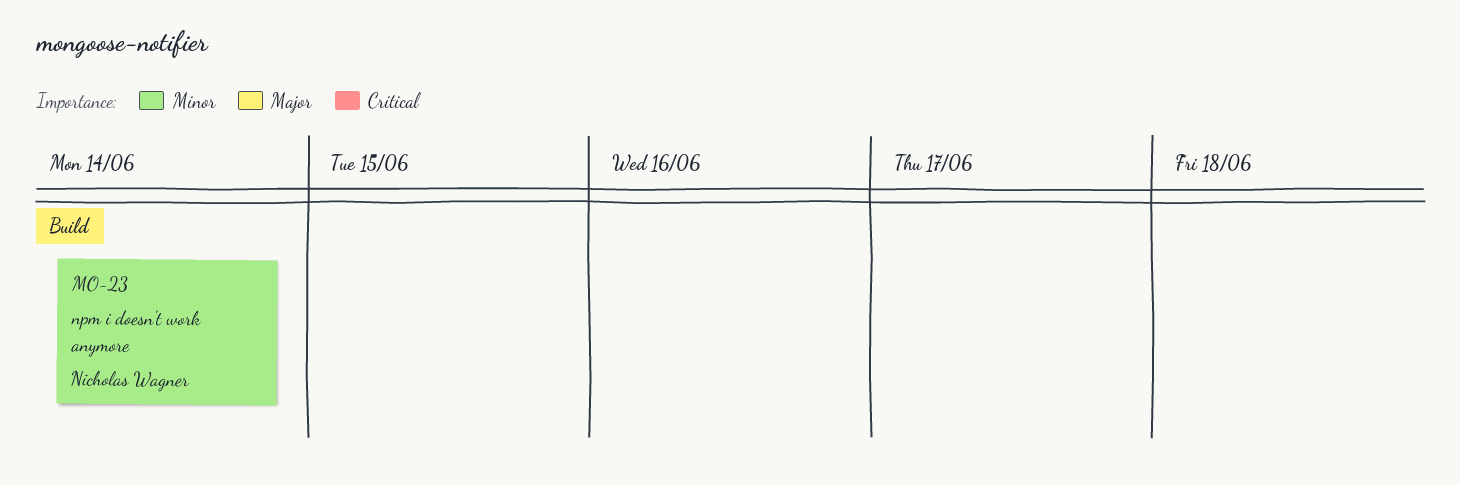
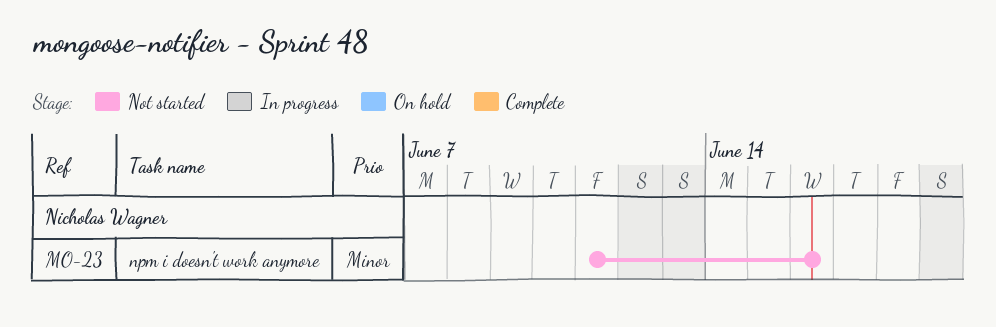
MO-23, due: Jun 14 -> Jun 16

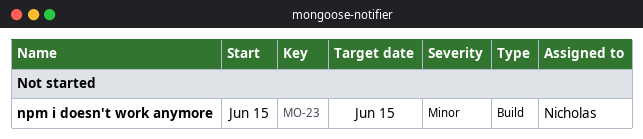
MO-23, start: Jun 11 -> Jun 15
MO-23, due: Jun 16 -> Jun 15

